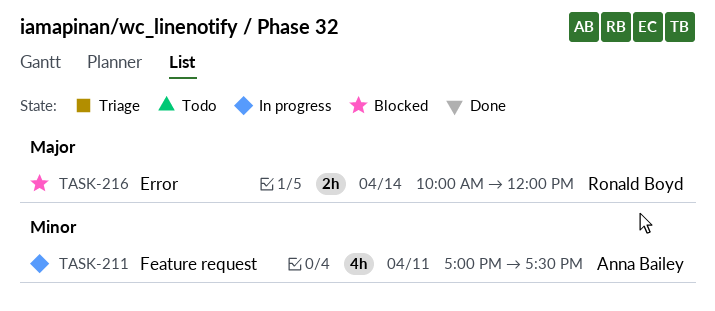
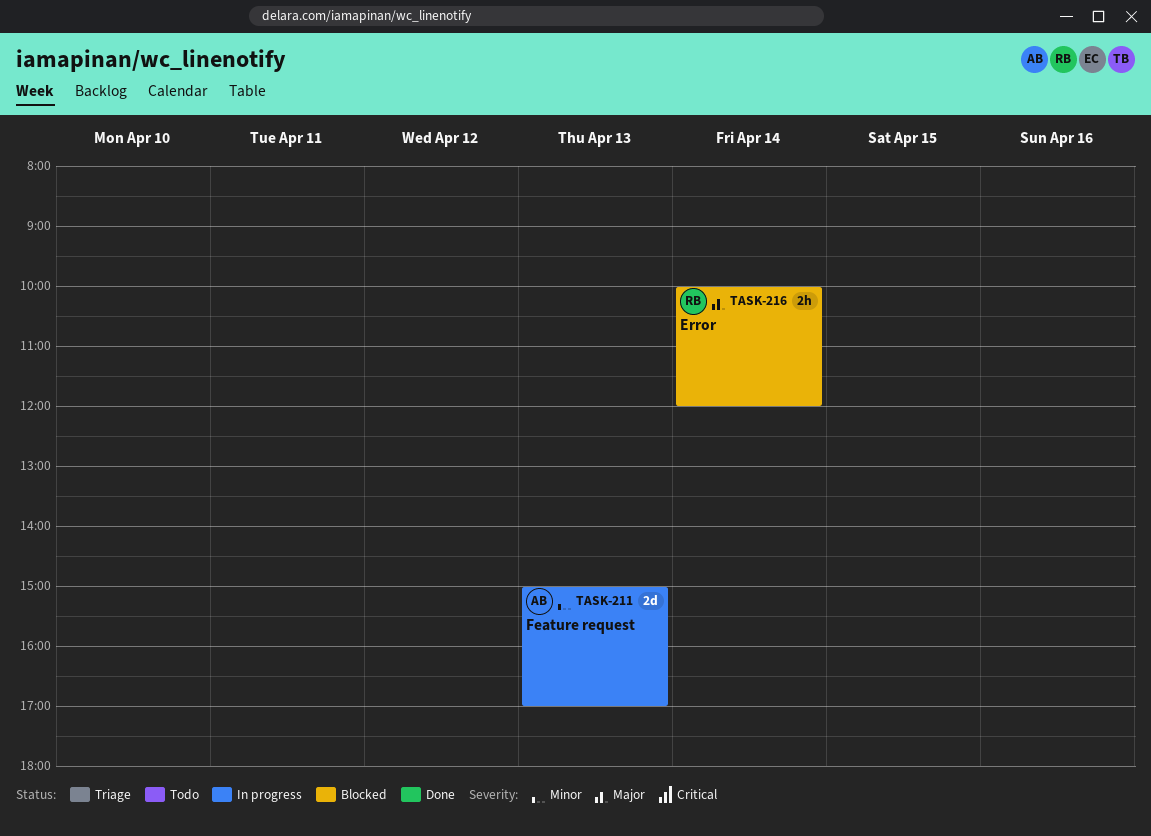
TASK-211, estimate: 4h -> 2d
TASK-211, day: Apr 11 -> Apr 13
TASK-211, begins: 17:00 -> 15:00
TASK-211, ends: 17:30 -> 17:00

